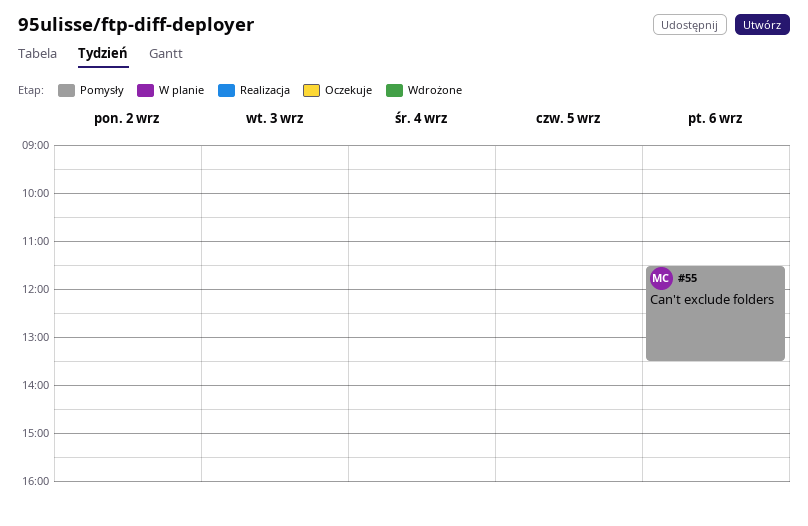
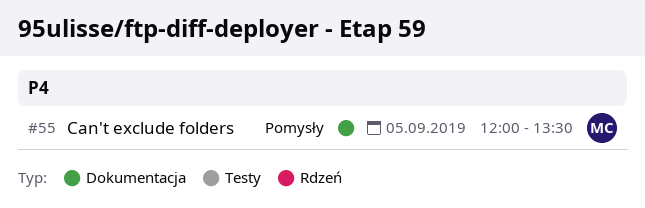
#55, day: Sep 6 -> Sep 5
#55, begins: 11:30 -> 12:00

